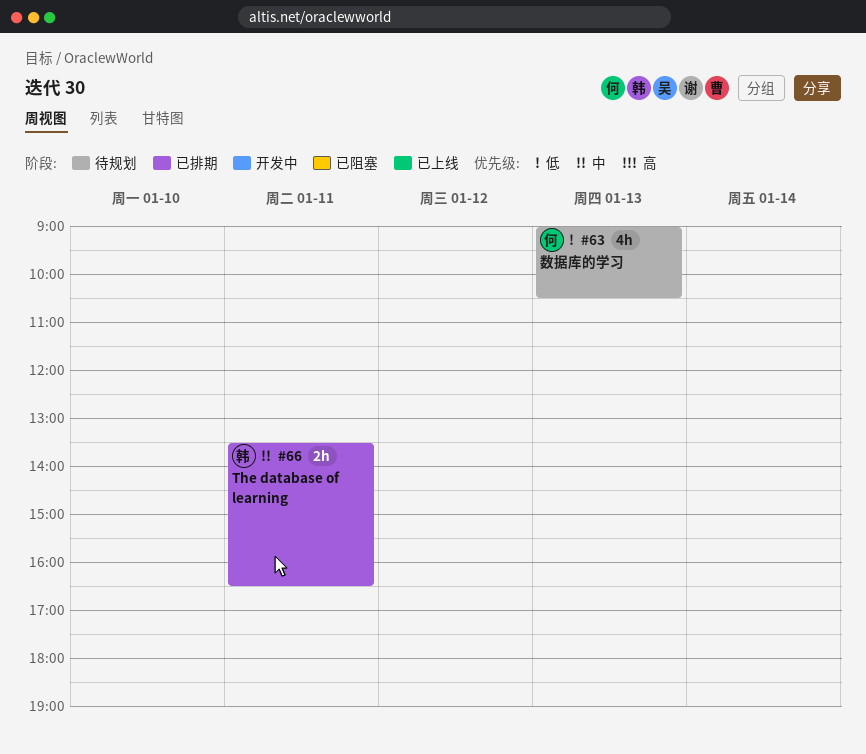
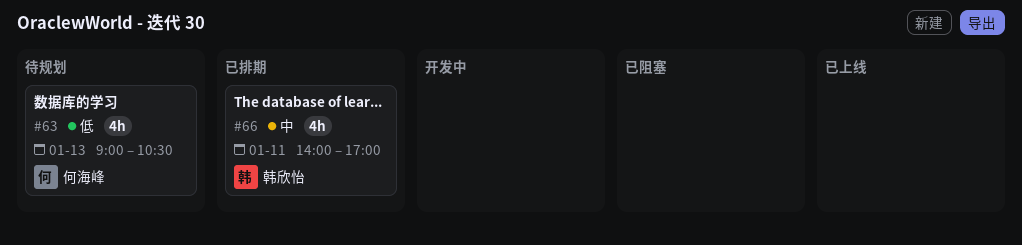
#66, estimate: 2h -> 4h
#66, begins: 13:30 -> 14:00
#66, ends: 16:30 -> 17:00

